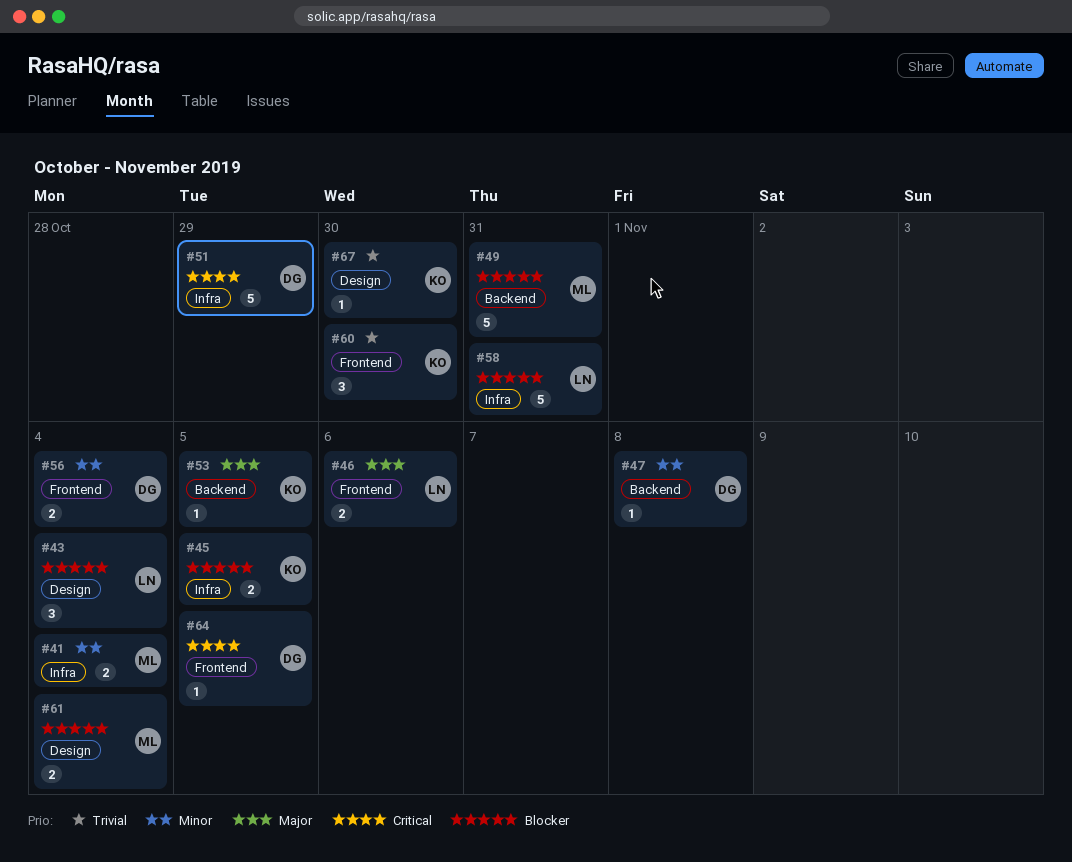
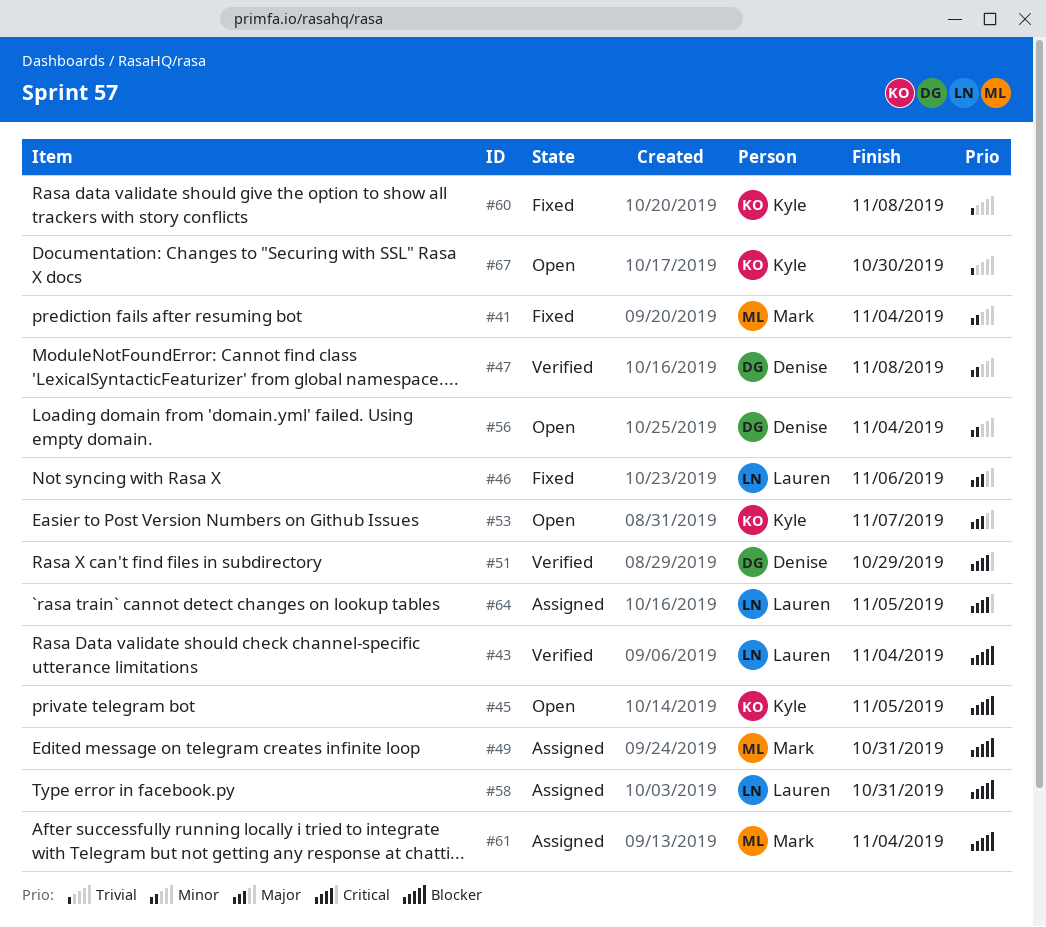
#53, due: Nov 5 -> Nov 7
#60, due: Oct 30 -> Nov 8
#64, owner: Denise -> Lauren

